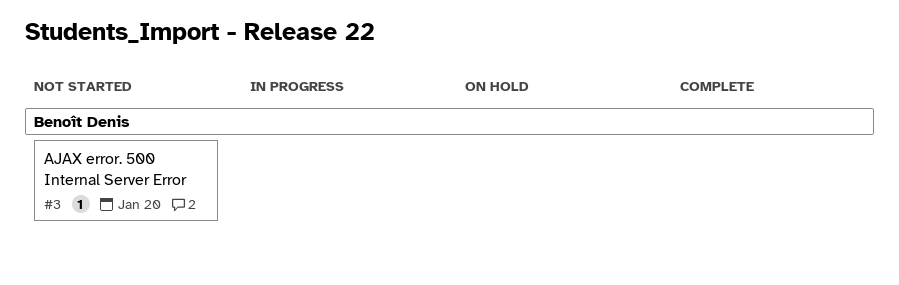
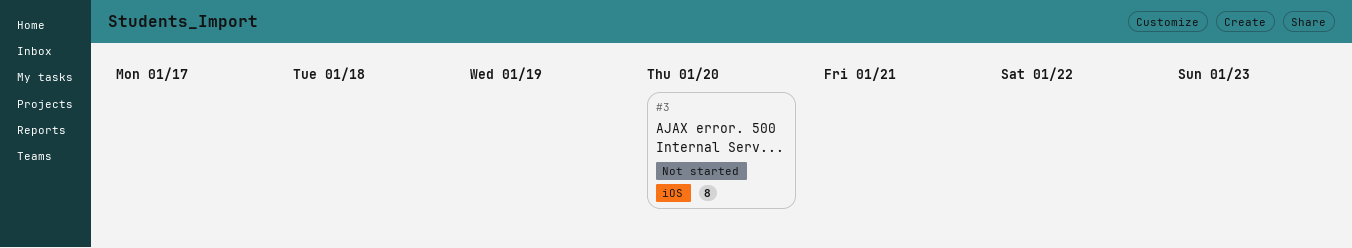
#3, estimate: 1 -> 8

